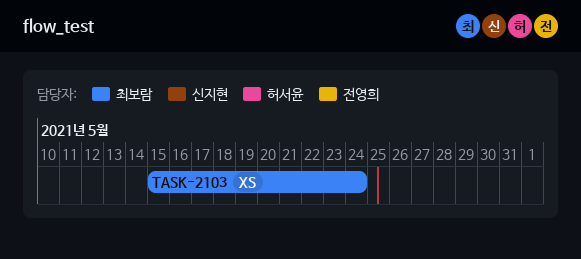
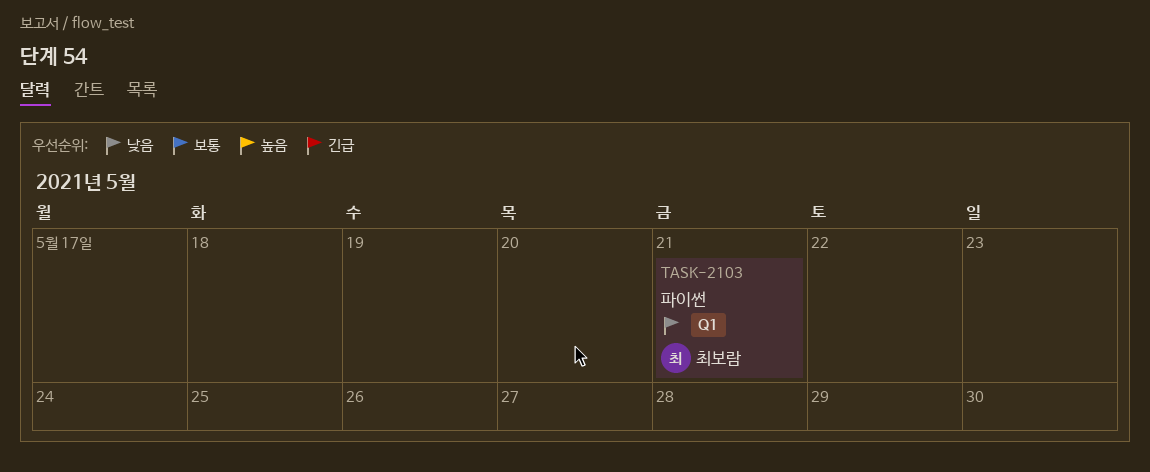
TASK-2103, due: May 24 -> May 21

